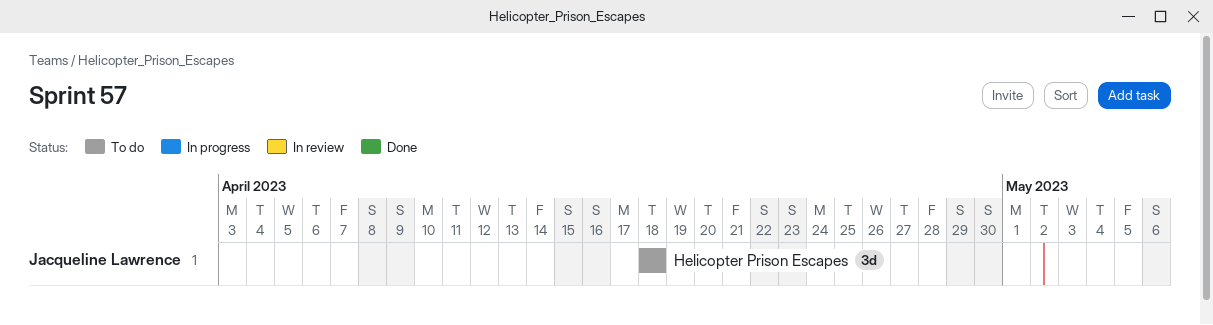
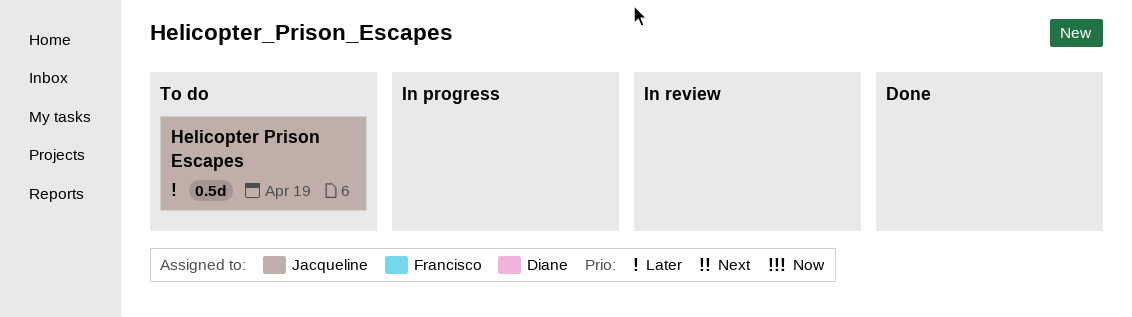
Helicopter Prison Escapes, estimate: 3d -> 0.5d
Helicopter Prison Escapes, due: Apr 18 -> Apr 19

